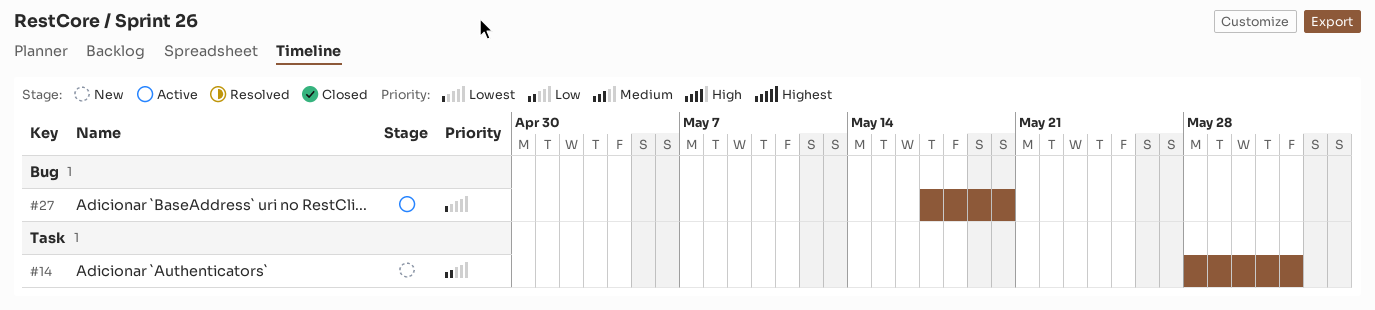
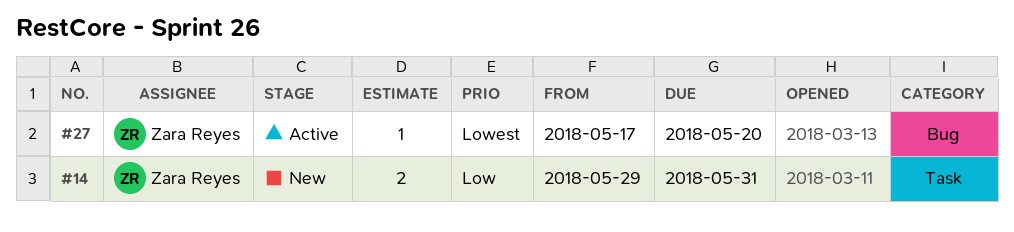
#14, start: May 28 -> May 29
#14, due: Jun 1 -> May 31

